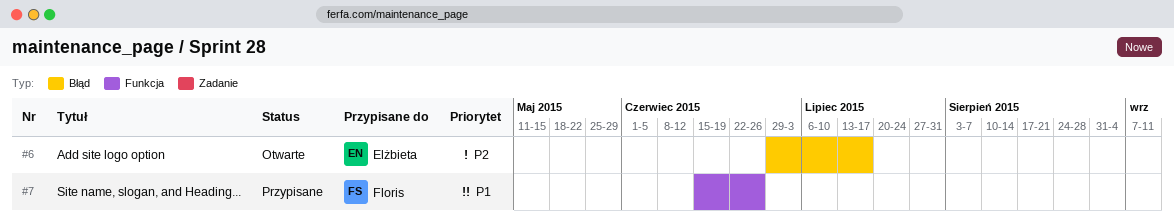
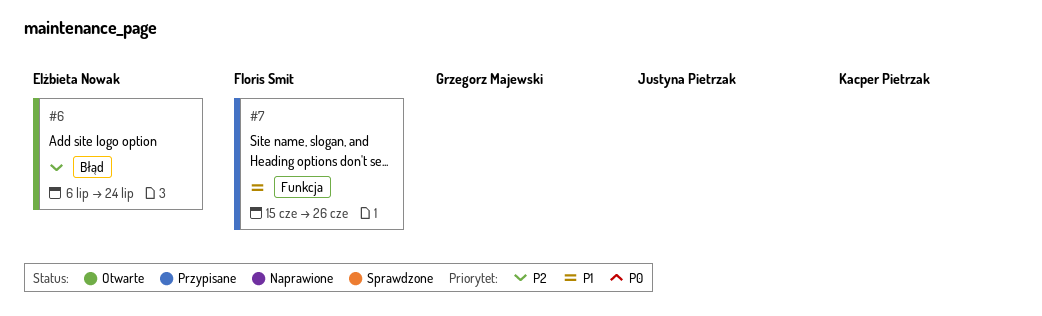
#6, start: Jun 29 -> Jul 6
#6, due: Jul 17 -> Jul 24

